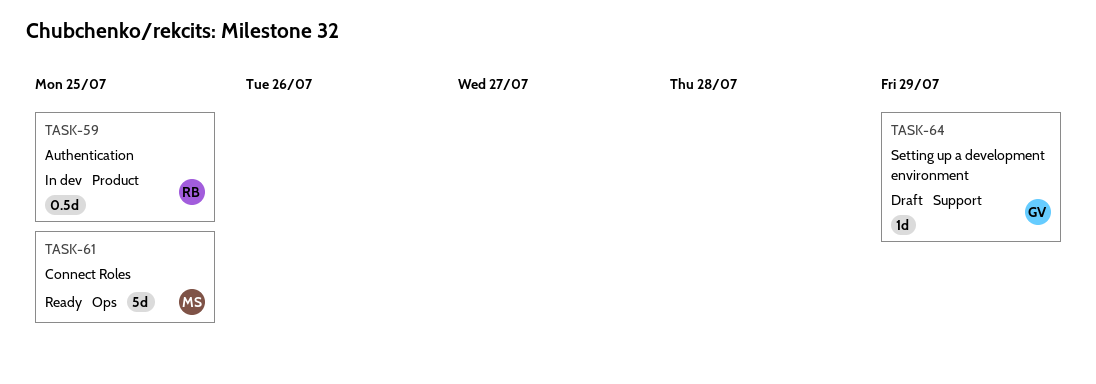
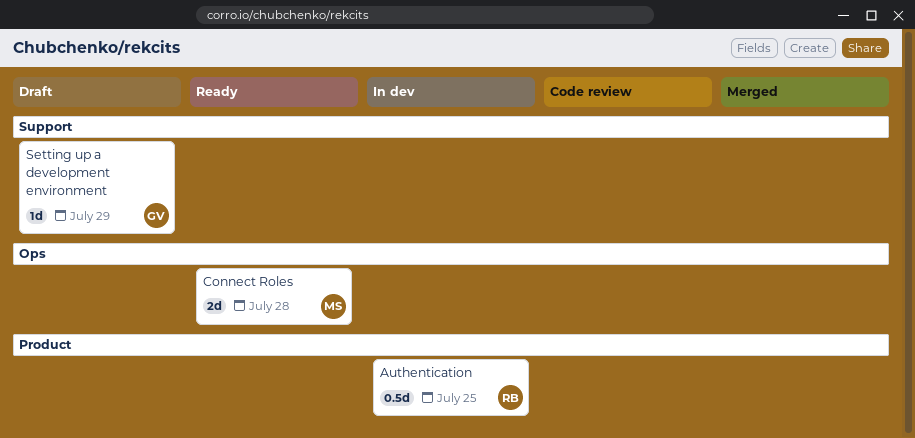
Connect Roles, estimate: 5d -> 2d
Connect Roles, due: Jul 25 -> Jul 28

